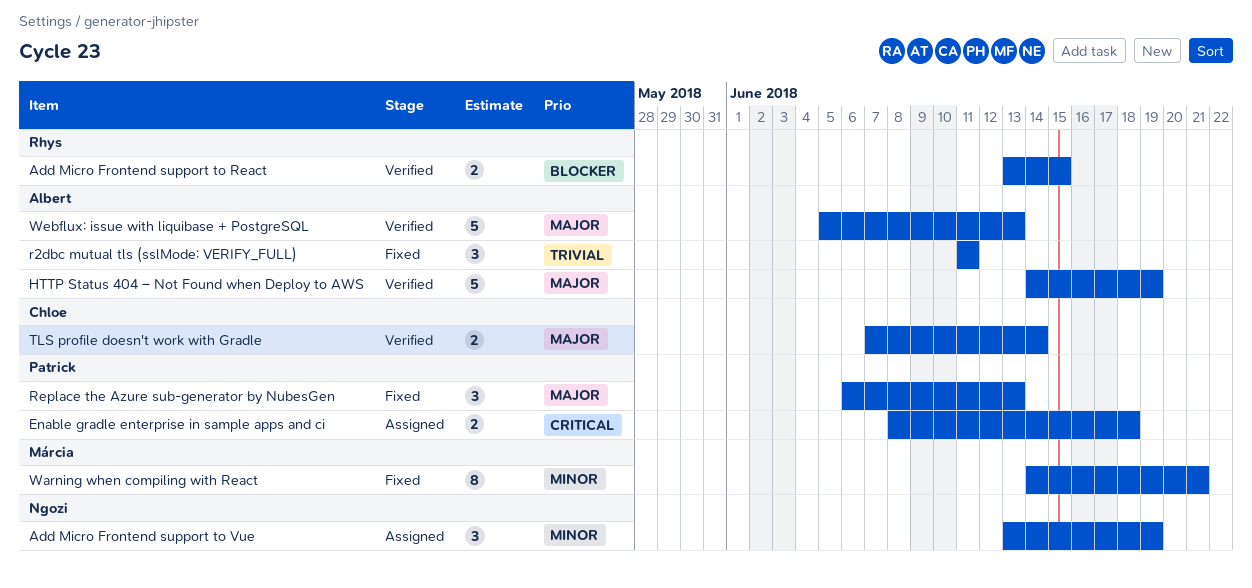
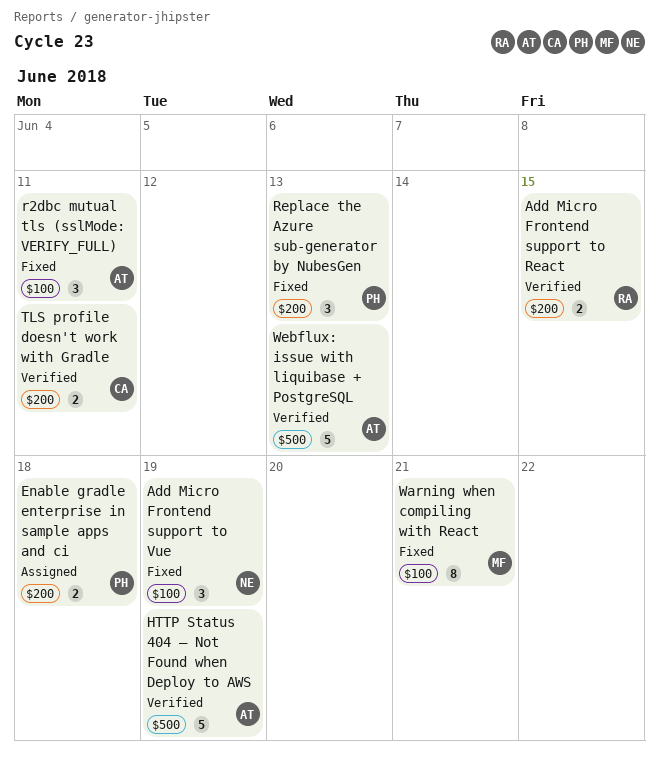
Add Micro Frontend support to Vue, status: Assigned -> Fixed
TLS profile doesn't work with Gradle, due: Jun 14 -> Jun 11

